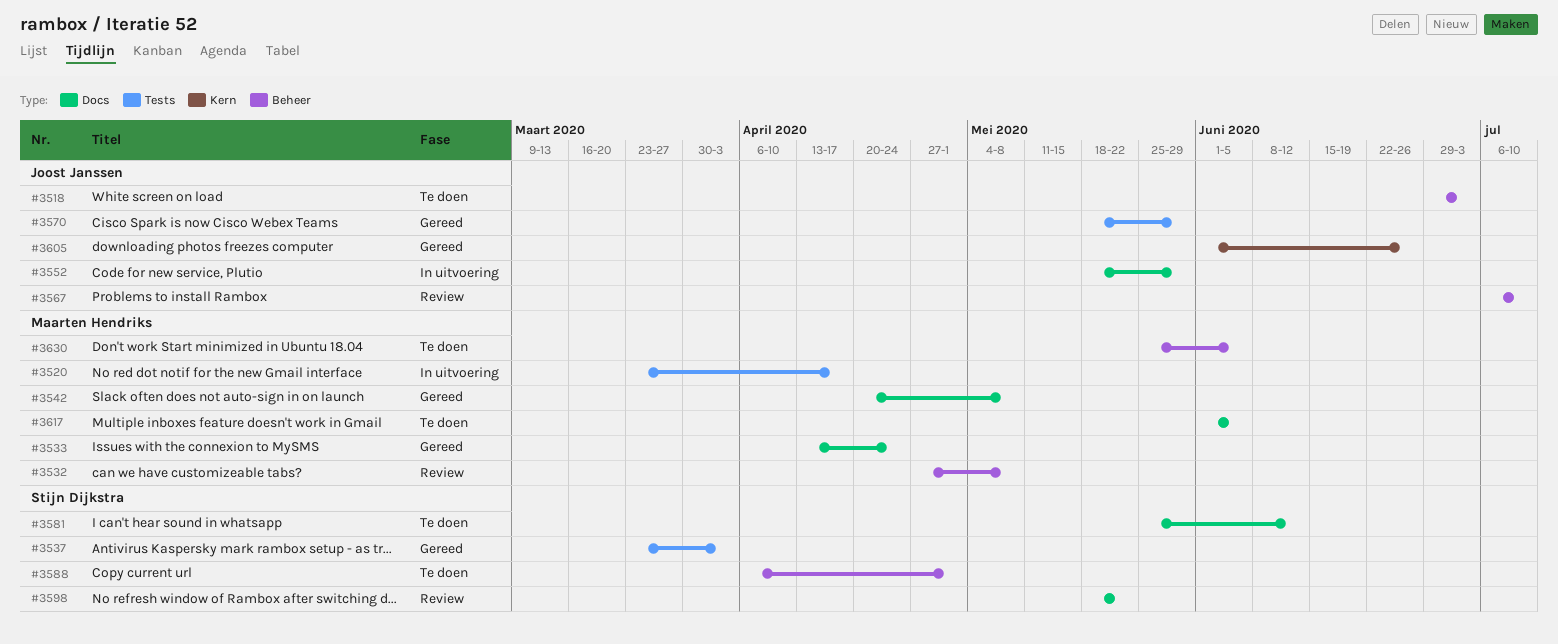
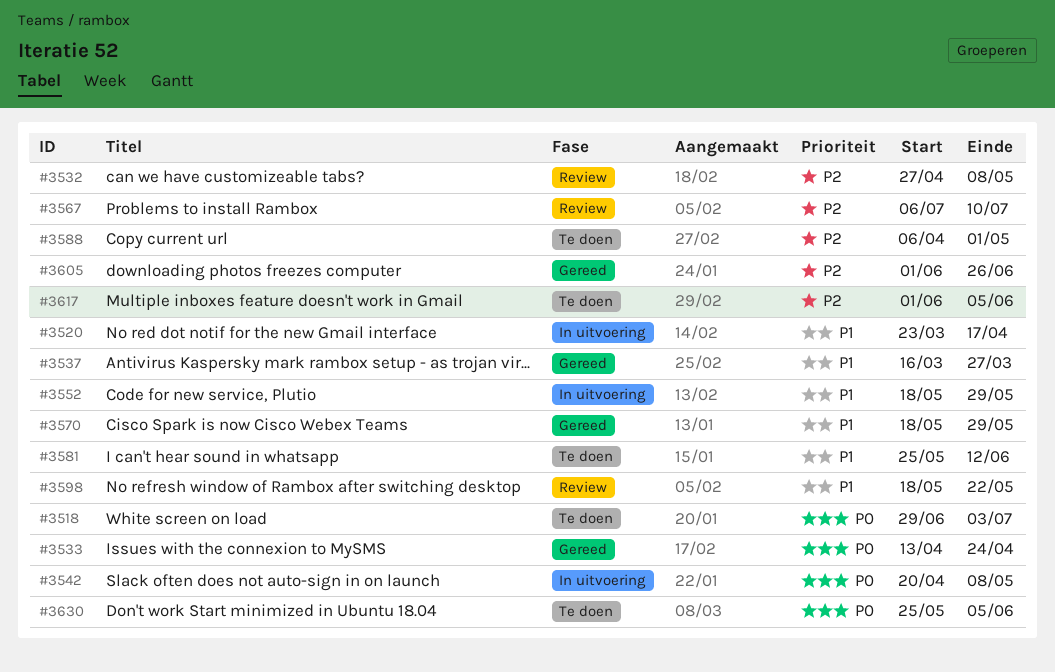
#3537, start: Mar 23 -> Mar 16
#3537, due: Apr 3 -> Mar 27
#3542, status: Gereed -> In uitvoering

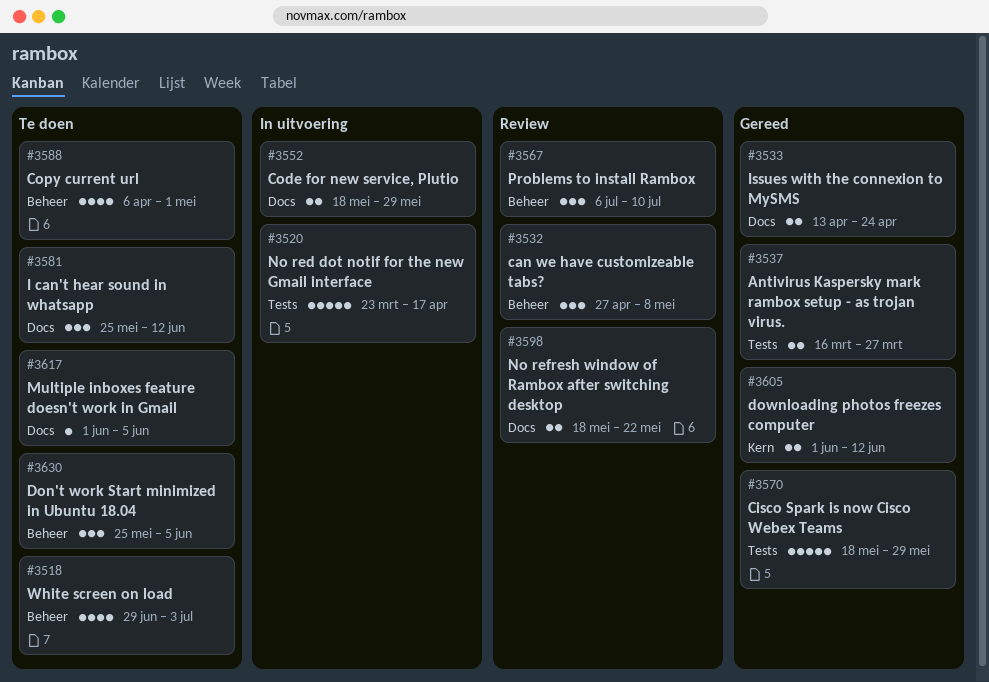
#3542: present -> none
#3605, due: Jun 26 -> Jun 12

